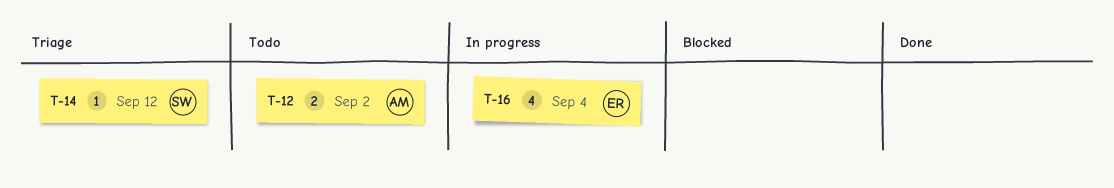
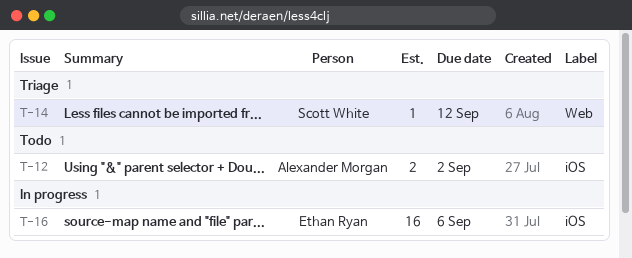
T-16, estimate: 4 -> 16
T-16, due: Sep 4 -> Sep 6

